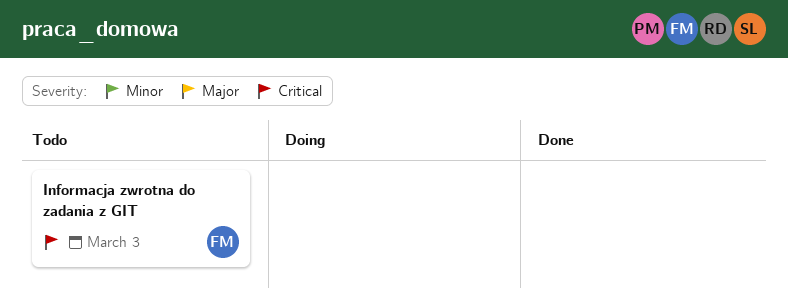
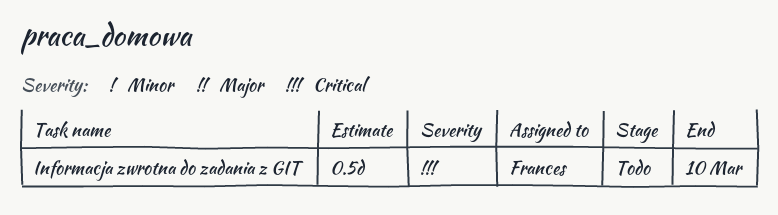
Informacja zwrotna do zadania z GIT, due: Mar 3 -> Mar 10

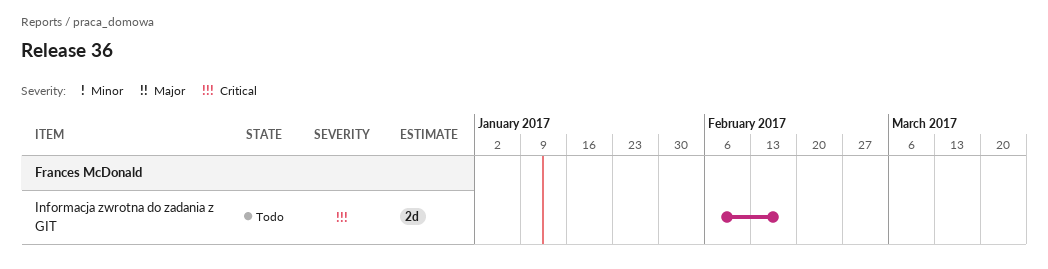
Informacja zwrotna do zadania z GIT, estimate: 0.5d -> 2d
Informacja zwrotna do zadania z GIT, due: Mar 10 -> Feb 17

